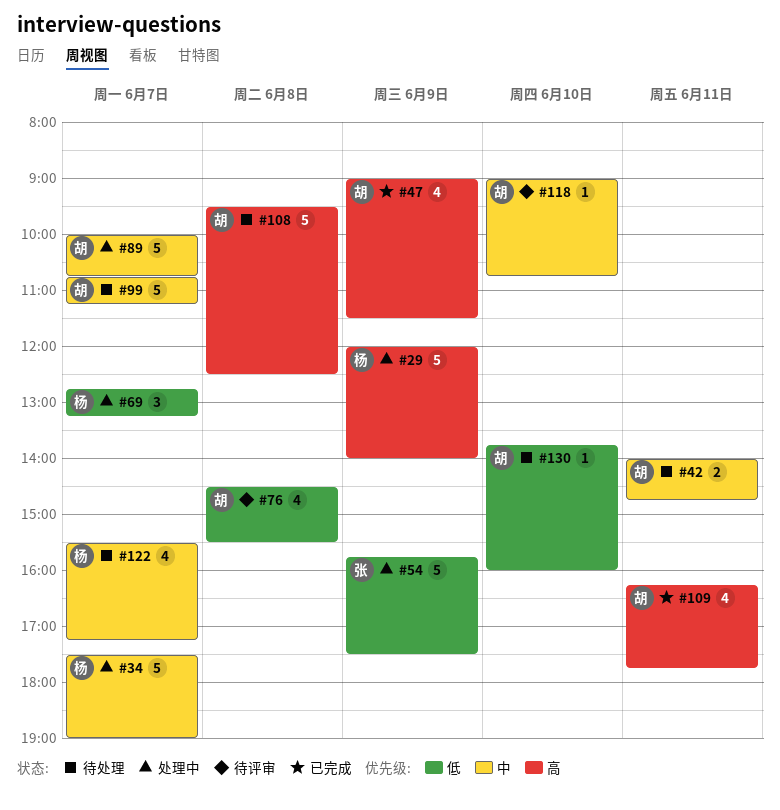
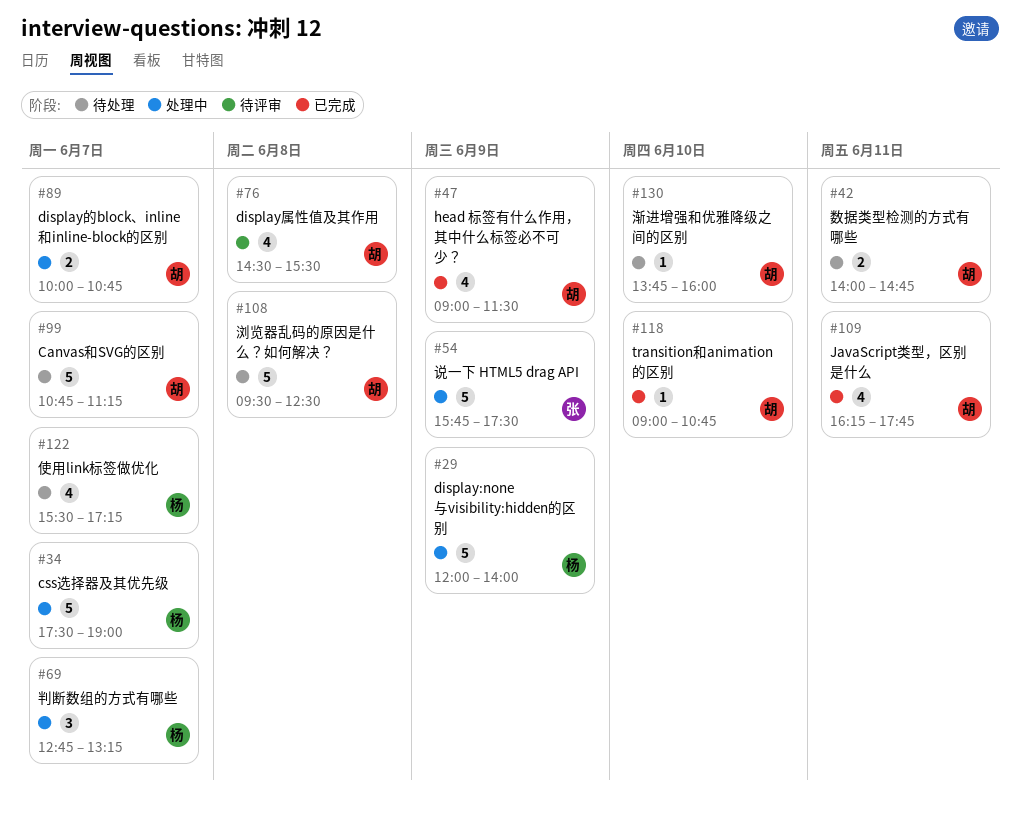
#89, estimate: 5 -> 2
#118, status: 待评审 -> 已完成

